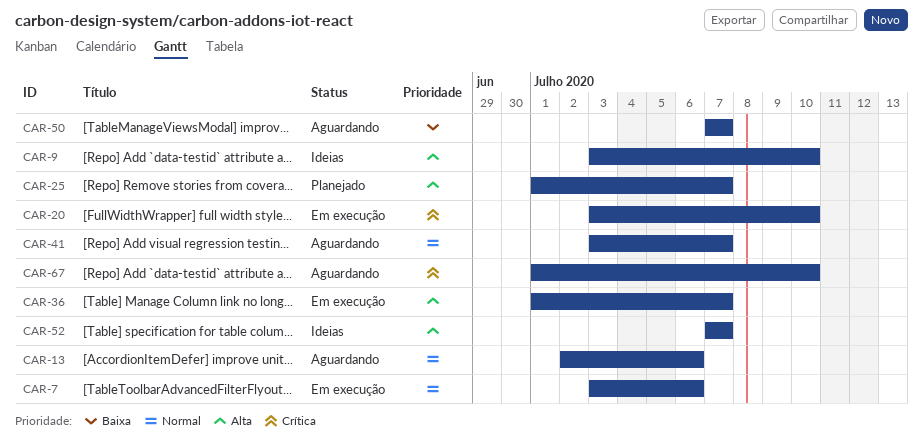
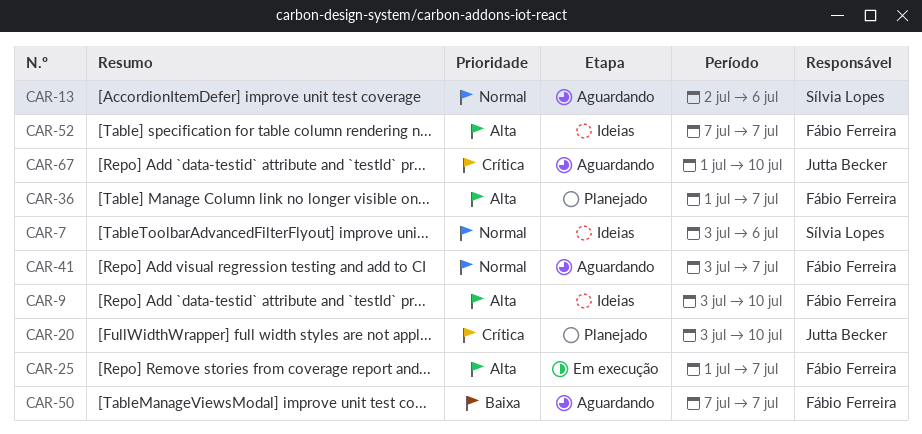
CAR-7, status: Em execução -> Ideias
CAR-20, status: Em execução -> Planejado
CAR-25, status: Planejado -> Em execução
CAR-36, status: Em execução -> Planejado

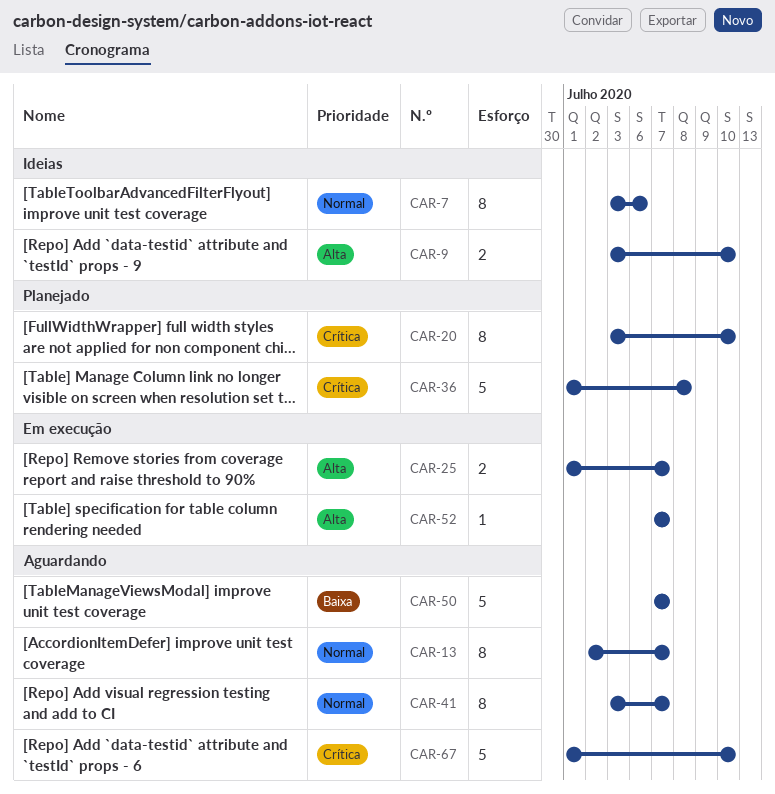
CAR-13, due: Jul 6 -> Jul 7
CAR-36, priority: Alta -> Crítica
CAR-36, due: Jul 7 -> Jul 8
CAR-52, status: Ideias -> Em execução

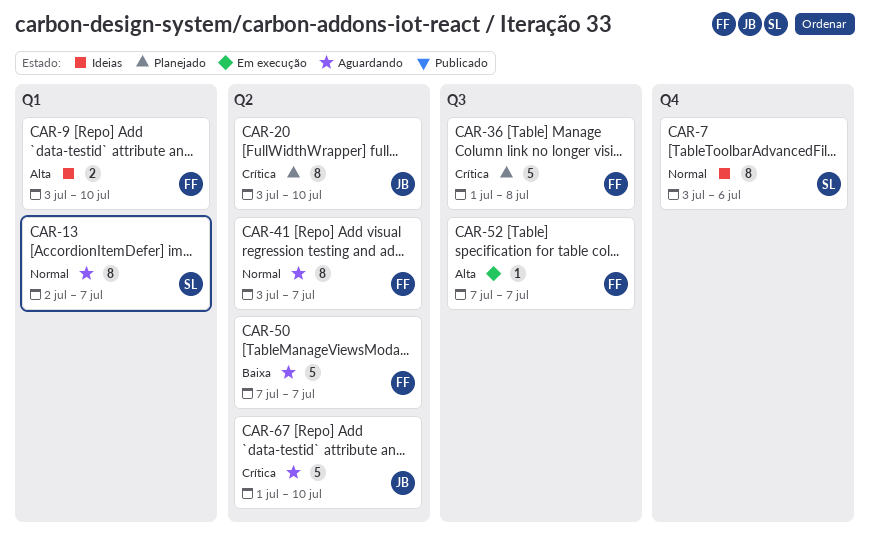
CAR-25: present -> none

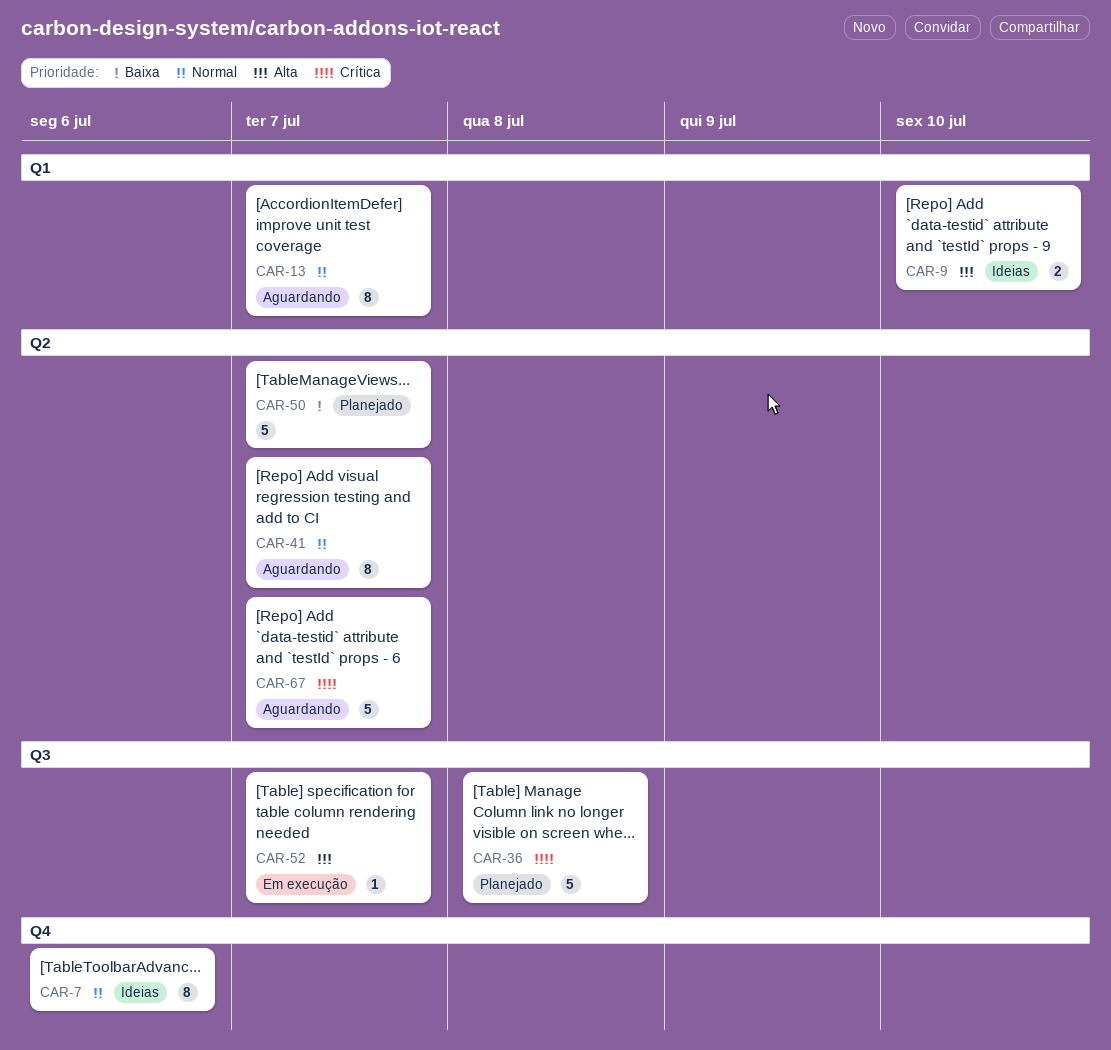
CAR-20: present -> none
CAR-50, status: Aguardando -> Planejado
CAR-67, due: Jul 10 -> Jul 7

